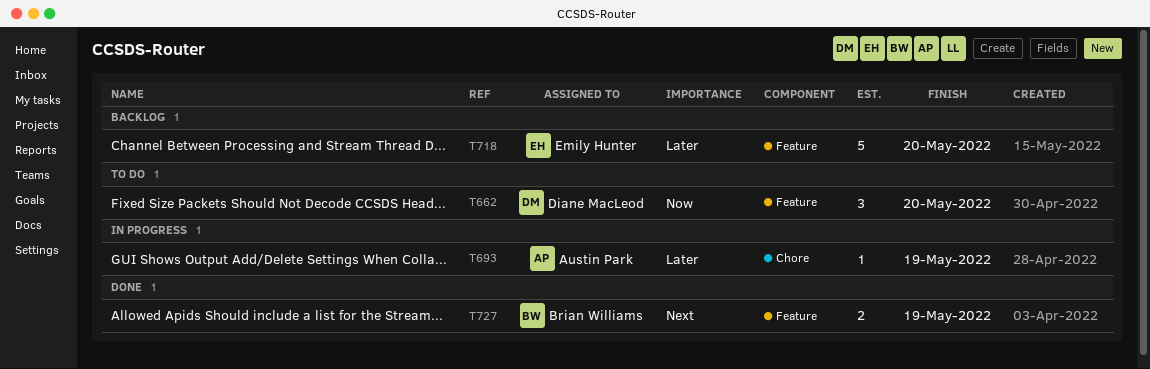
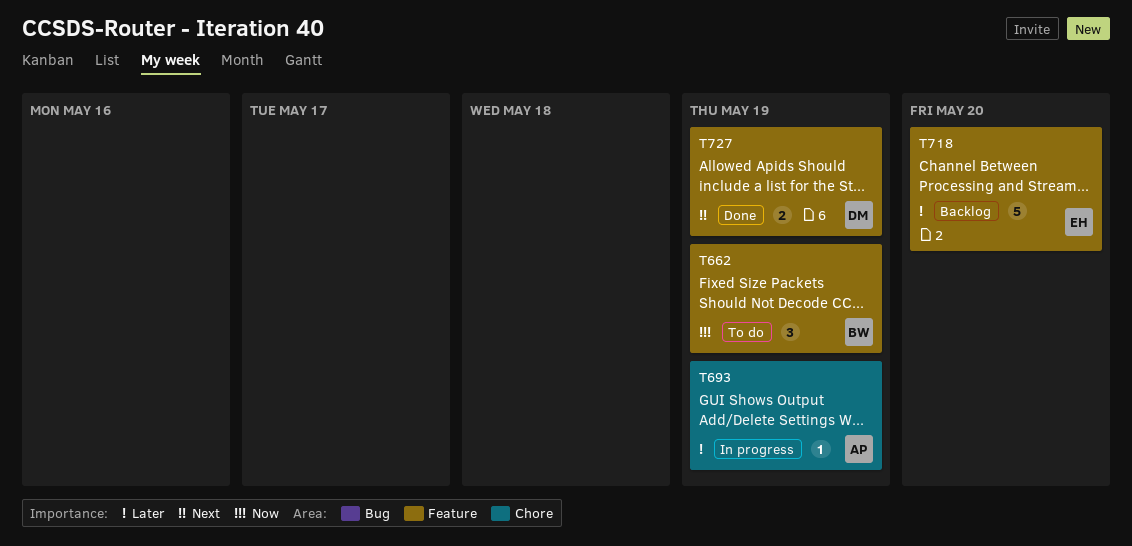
T662, owner: Diane MacLeod -> Brian Williams
T662, due: May 20 -> May 19
T727, owner: Brian Williams -> Diane MacLeod

